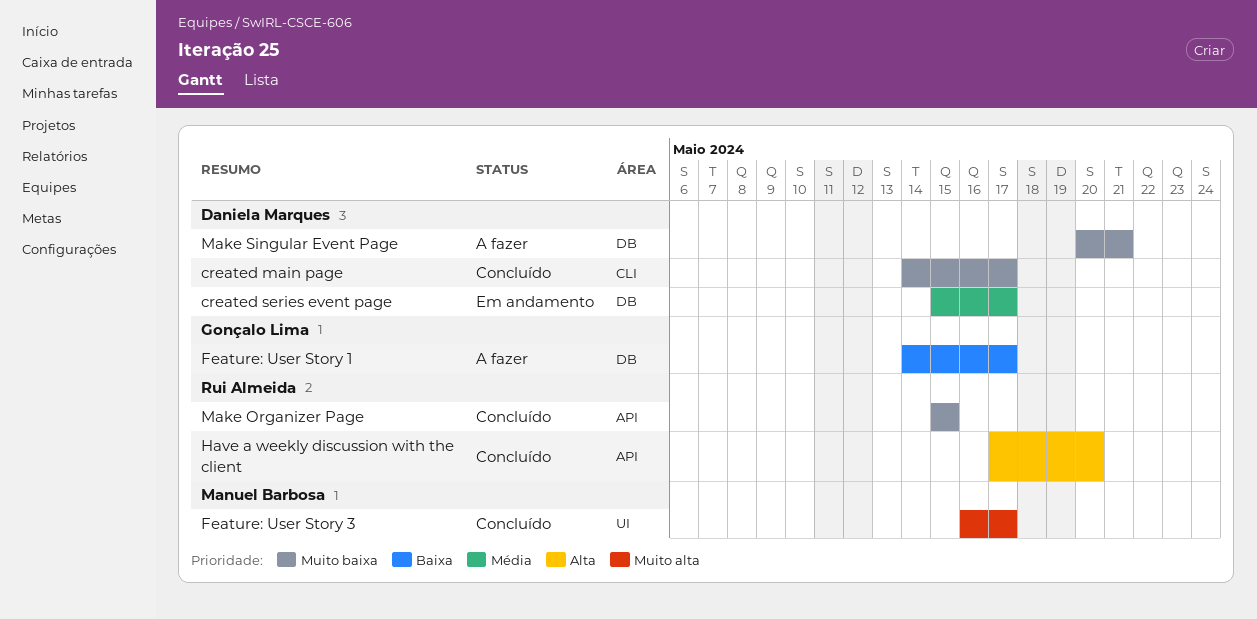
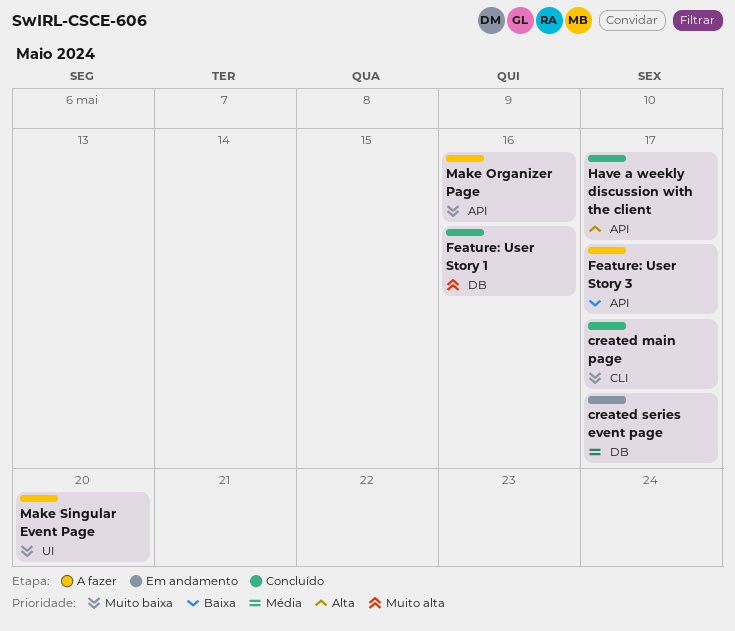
Feature: User Story 1, status: A fazer -> Concluído
Feature: User Story 1, priority: Baixa -> Muito alta
Feature: User Story 1, due: May 17 -> May 16
Feature: User Story 3, status: Concluído -> A fazer
Feature: User Story 3, priority: Muito alta -> Baixa
Feature: User Story 3, label: UI -> API
Have a weekly discussion with the client, due: May 20 -> May 17
Make Organizer Page, status: Concluído -> A fazer
Make Organizer Page, due: May 15 -> May 16
Make Singular Event Page, label: DB -> UI
Make Singular Event Page, due: May 21 -> May 20

